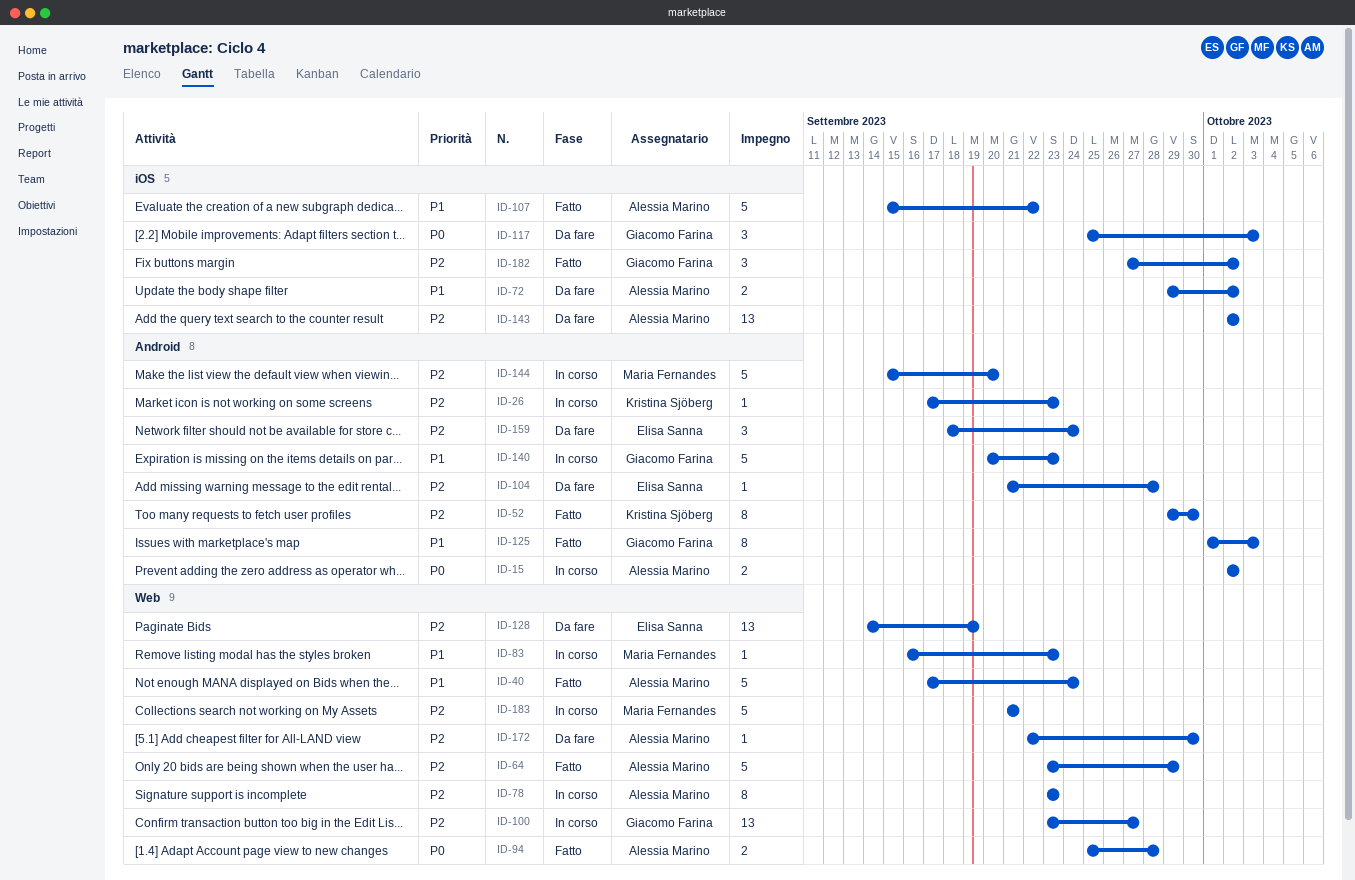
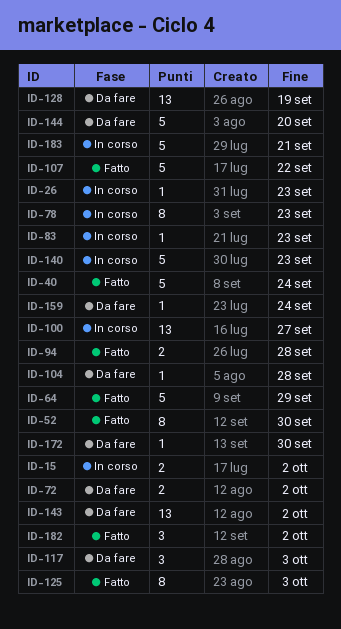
ID-144, status: In corso -> Da fare
ID-159, estimate: 3 -> 1

